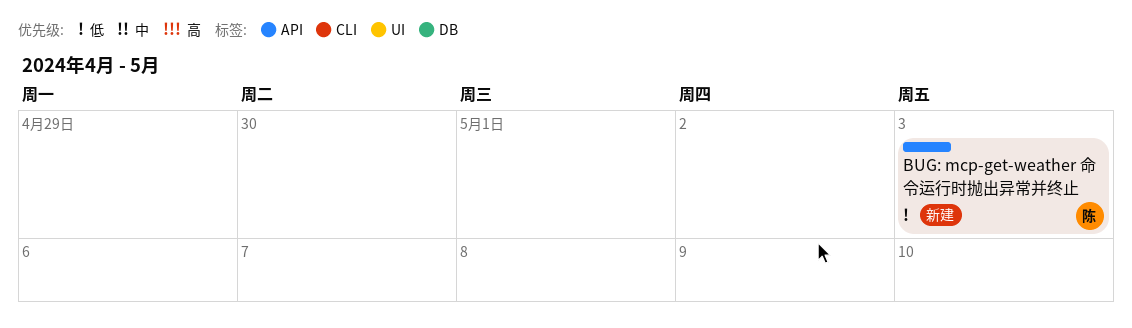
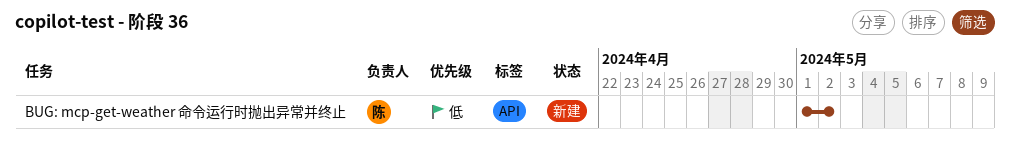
BUG: mcp-get-weather 命令运行时抛出异常并终止, due: May 3 -> May 2

